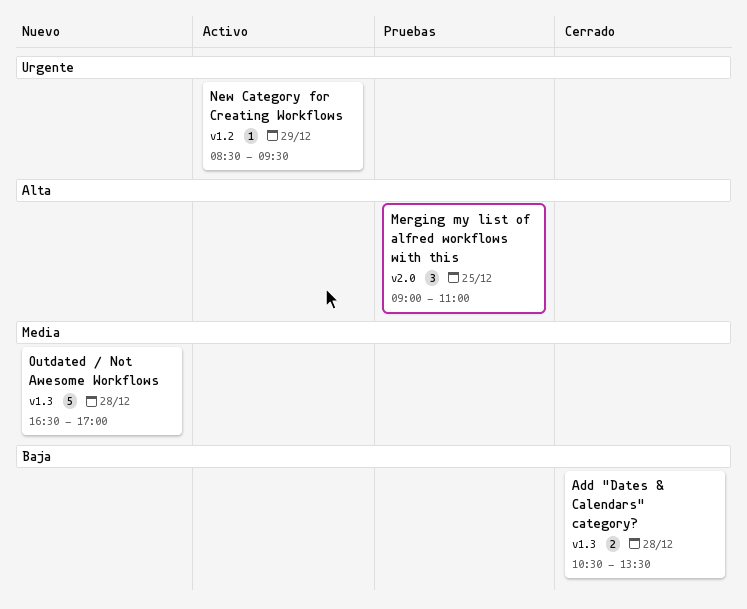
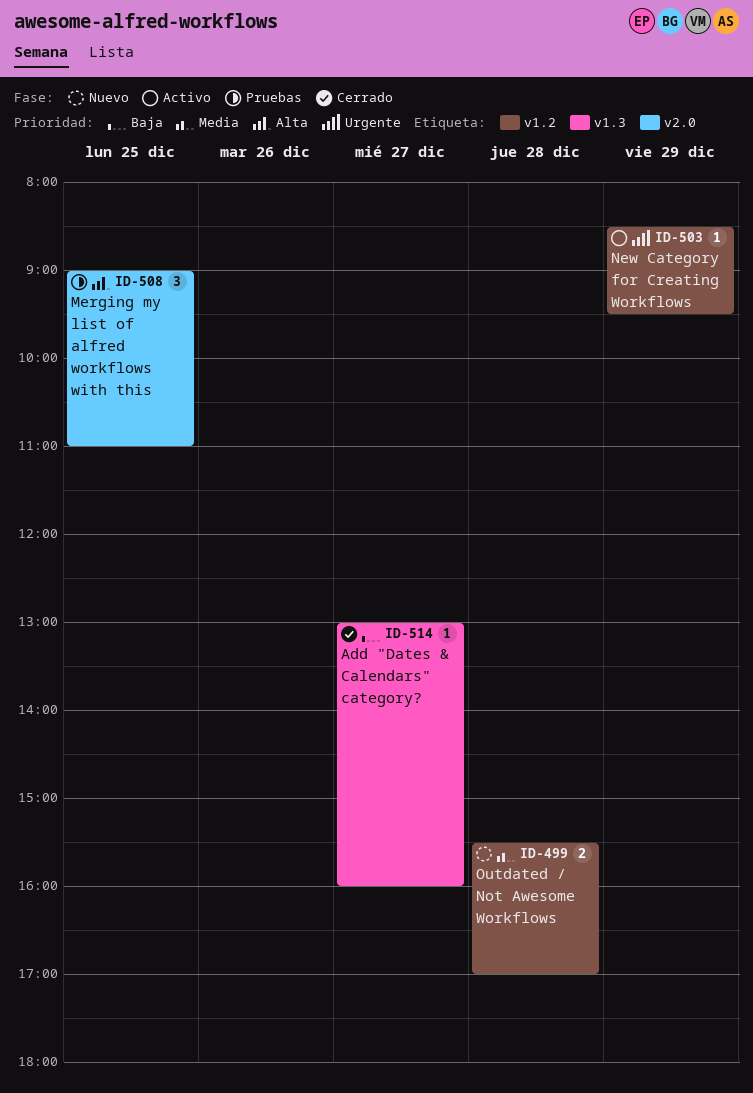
Add "Dates & Calendars" category?, estimate: 2 -> 1
Add "Dates & Calendars" category?, day: Dec 28 -> Dec 27
Add "Dates & Calendars" category?, begins: 10:30 -> 13:00
Add "Dates & Calendars" category?, ends: 13:30 -> 16:00
Outdated / Not Awesome Workflows, label: v1.3 -> v1.2
Outdated / Not Awesome Workflows, estimate: 5 -> 2
Outdated / Not Awesome Workflows, begins: 16:30 -> 15:30

